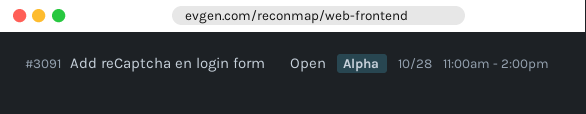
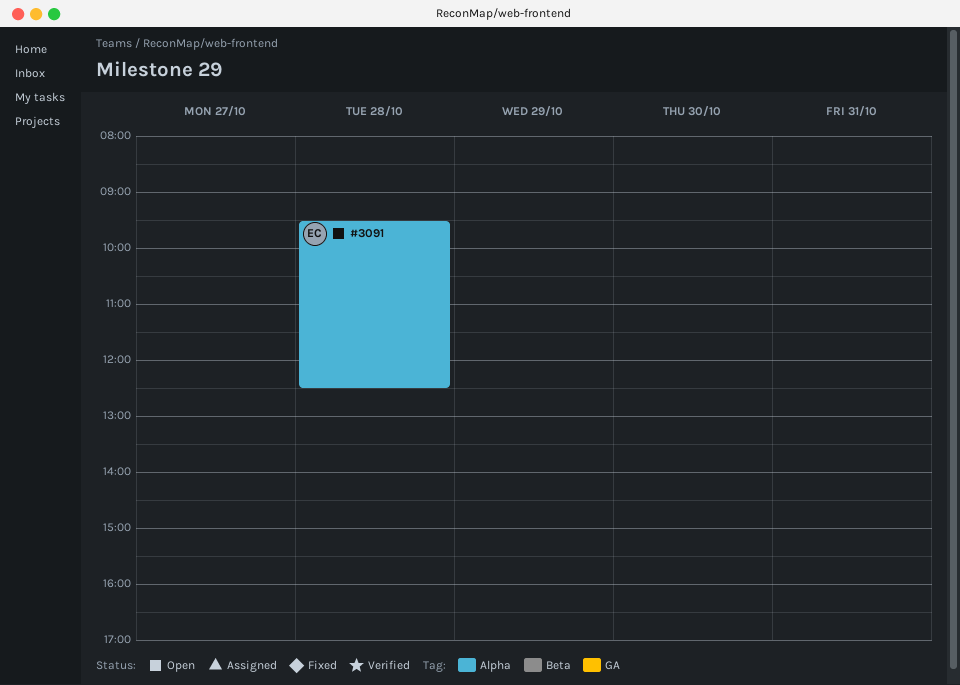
#3091, begins: 11:00 -> 09:30
#3091, ends: 14:00 -> 12:30

